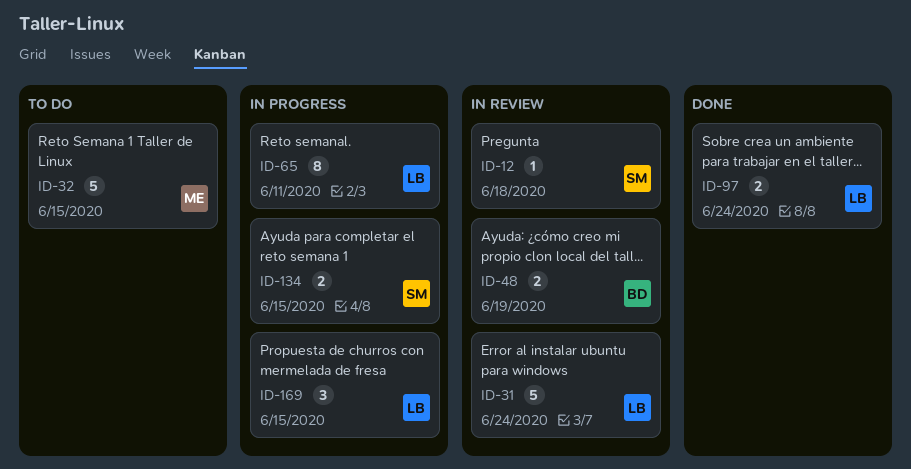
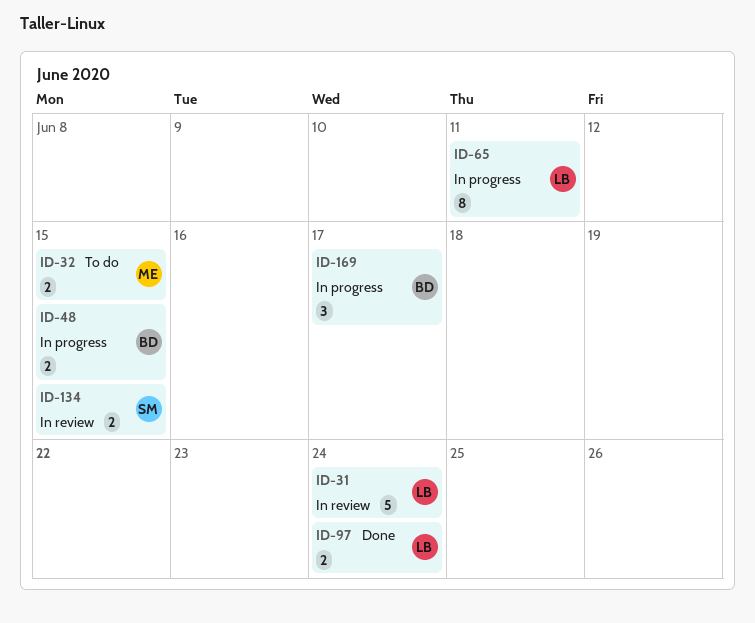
ID-12: present -> none
ID-32, estimate: 5 -> 2
ID-48, status: In review -> In progress
ID-48, due: Jun 19 -> Jun 15
ID-134, status: In progress -> In review
ID-169, owner: LB -> BD
ID-169, due: Jun 15 -> Jun 17

